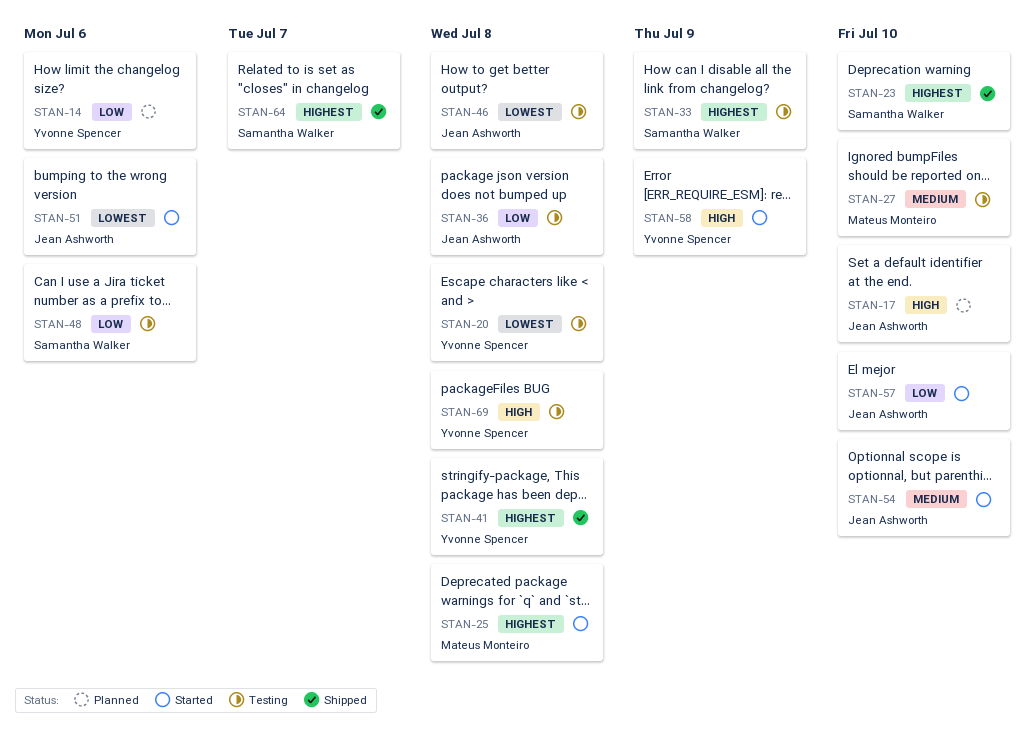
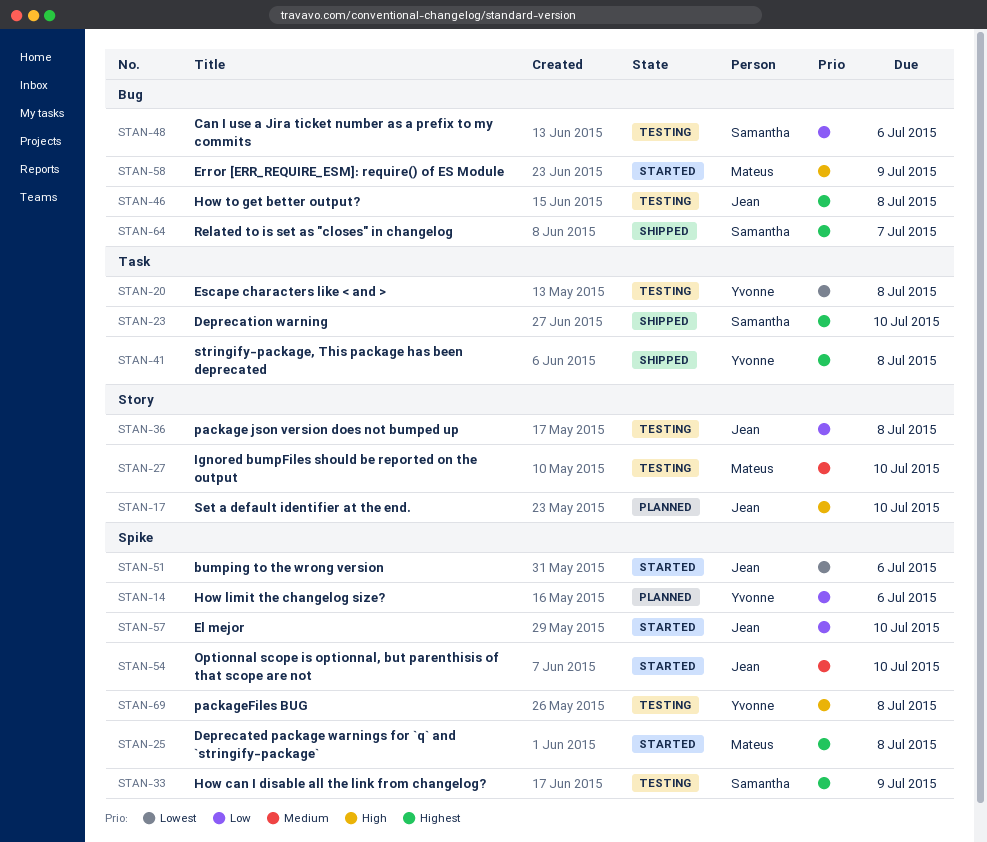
STAN-46, priority: Lowest -> Highest
STAN-58, owner: Yvonne Spencer -> Mateus Monteiro

